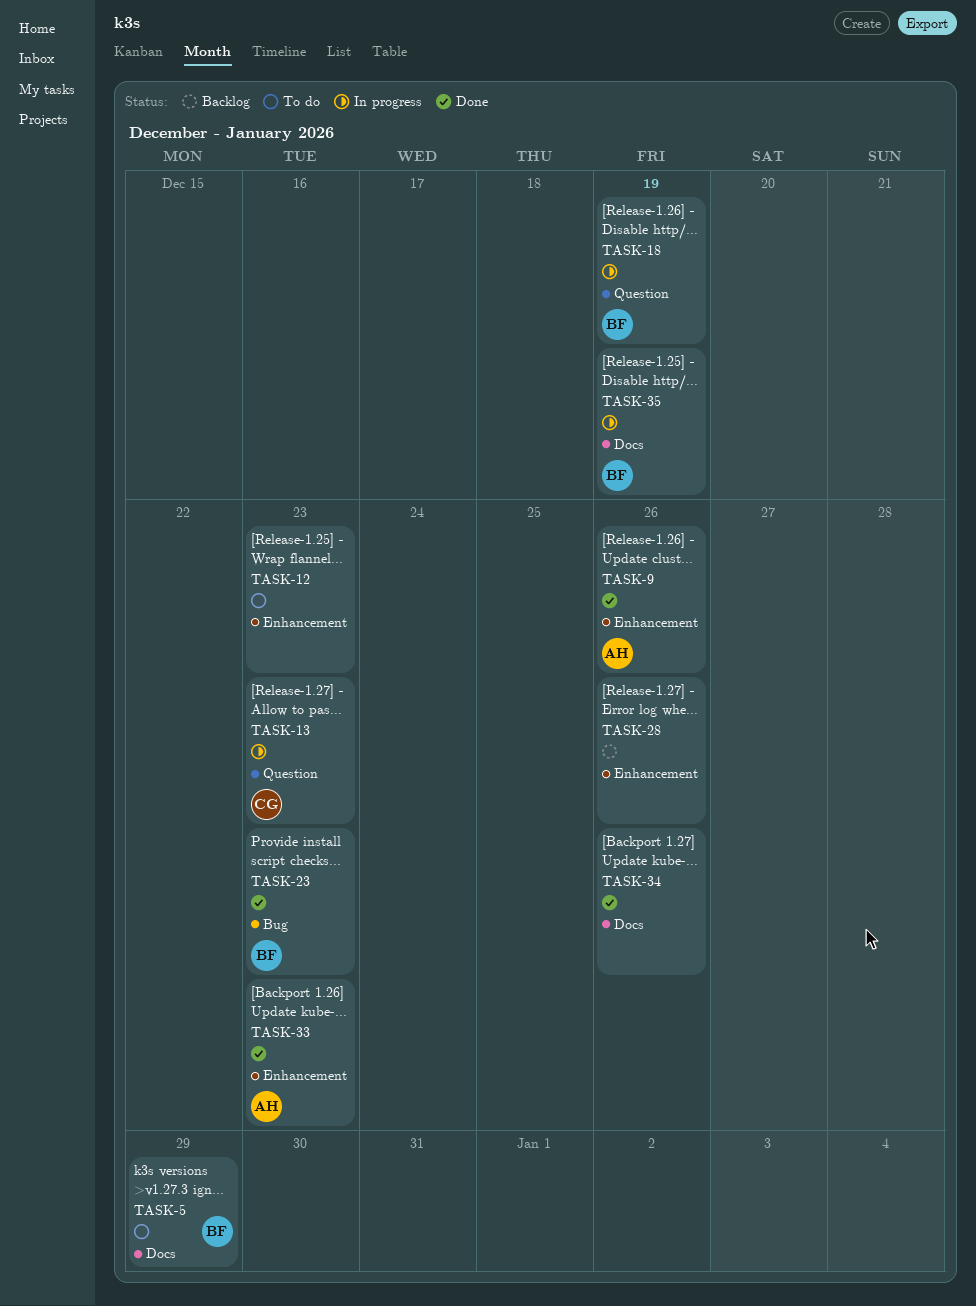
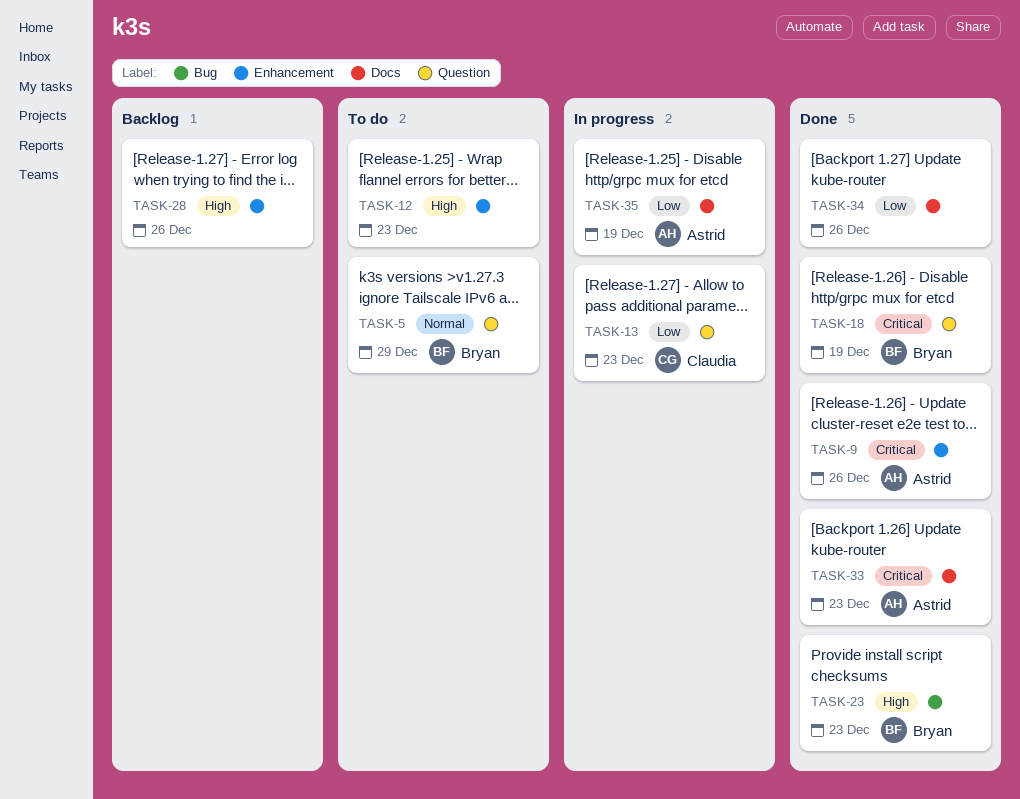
TASK-5, label: Docs -> Question
TASK-18, status: In progress -> Done
TASK-33, label: Enhancement -> Docs
TASK-35, owner: Bryan -> Astrid

